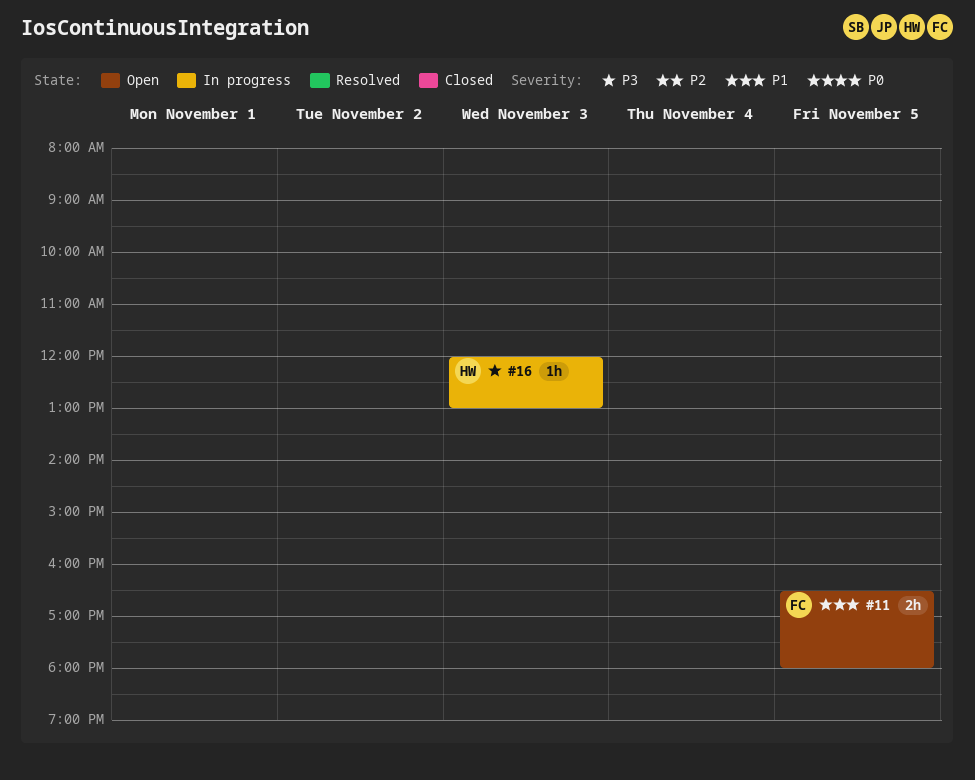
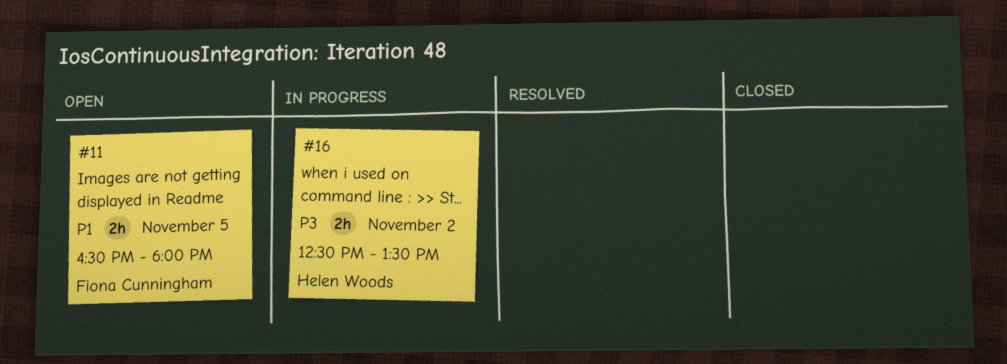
#16, estimate: 1h -> 2h
#16, day: Nov 3 -> Nov 2
#16, begins: 12:00 -> 12:30
#16, ends: 13:00 -> 13:30

